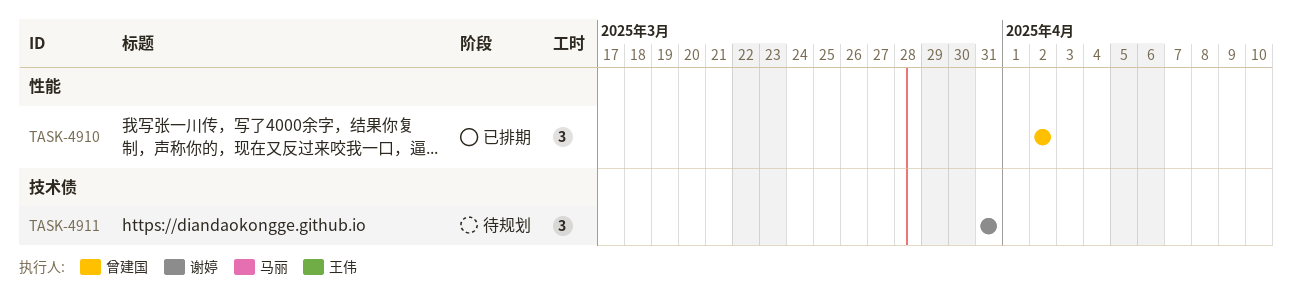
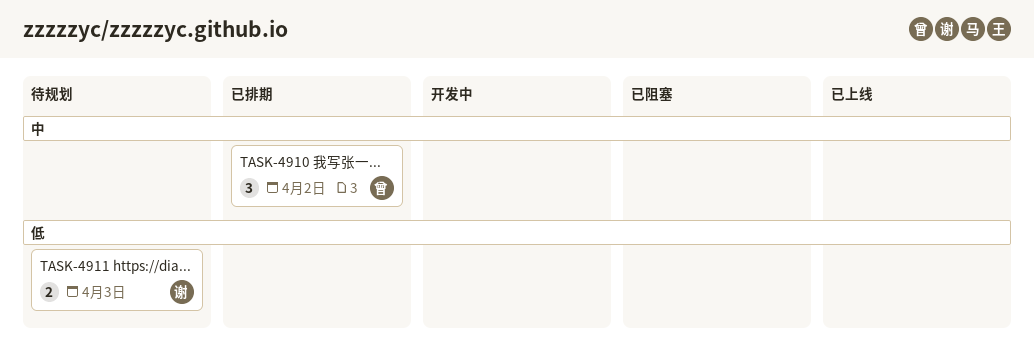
TASK-4911, estimate: 3 -> 2
TASK-4911, due: Mar 31 -> Apr 3

